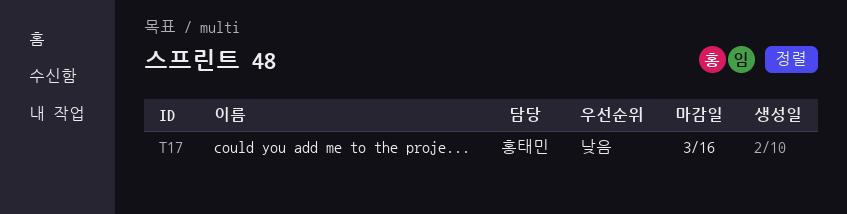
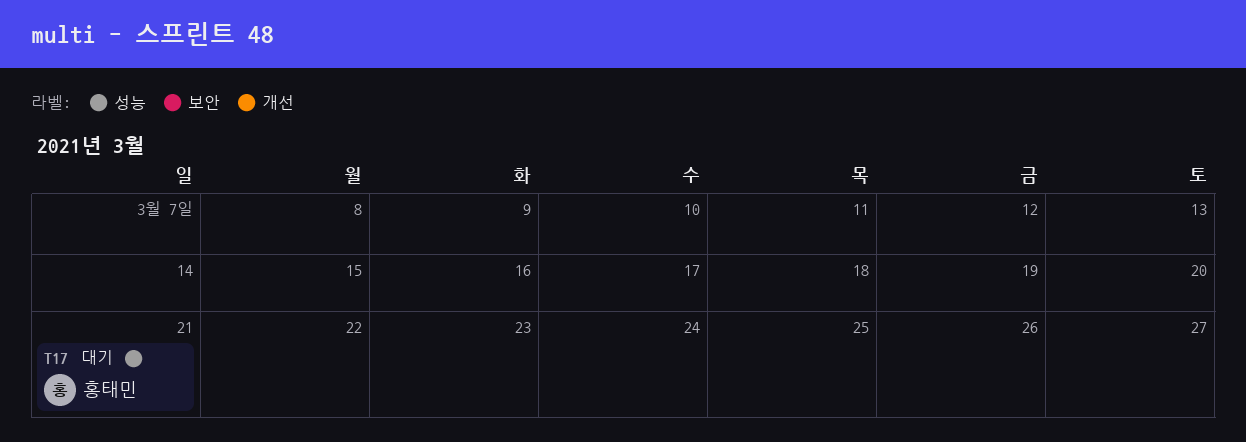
T17, due: Mar 16 -> Mar 21

